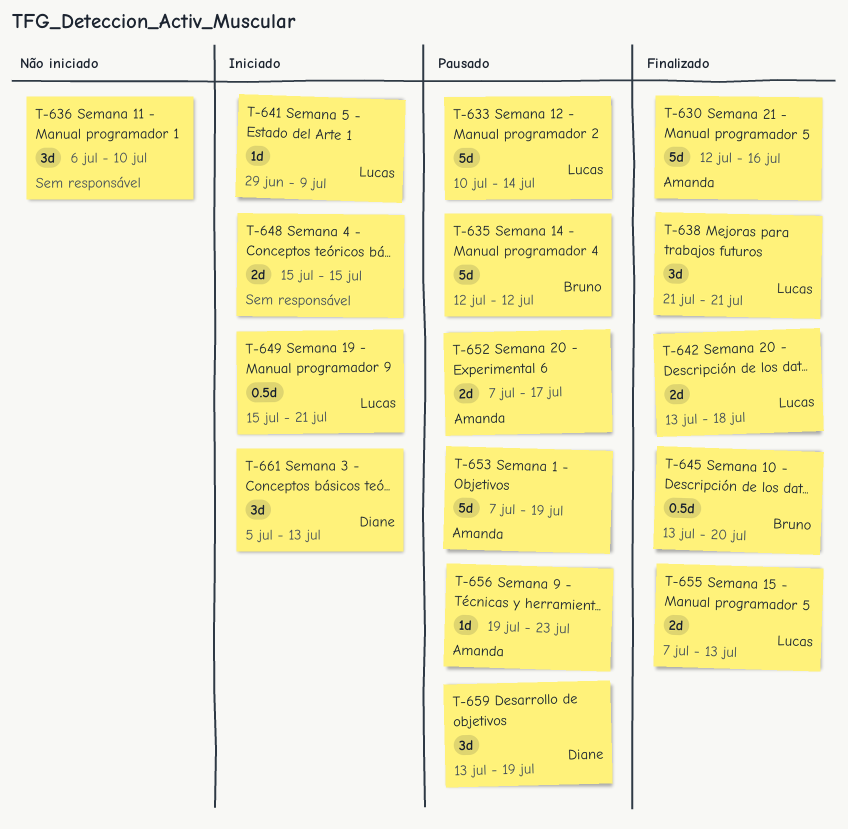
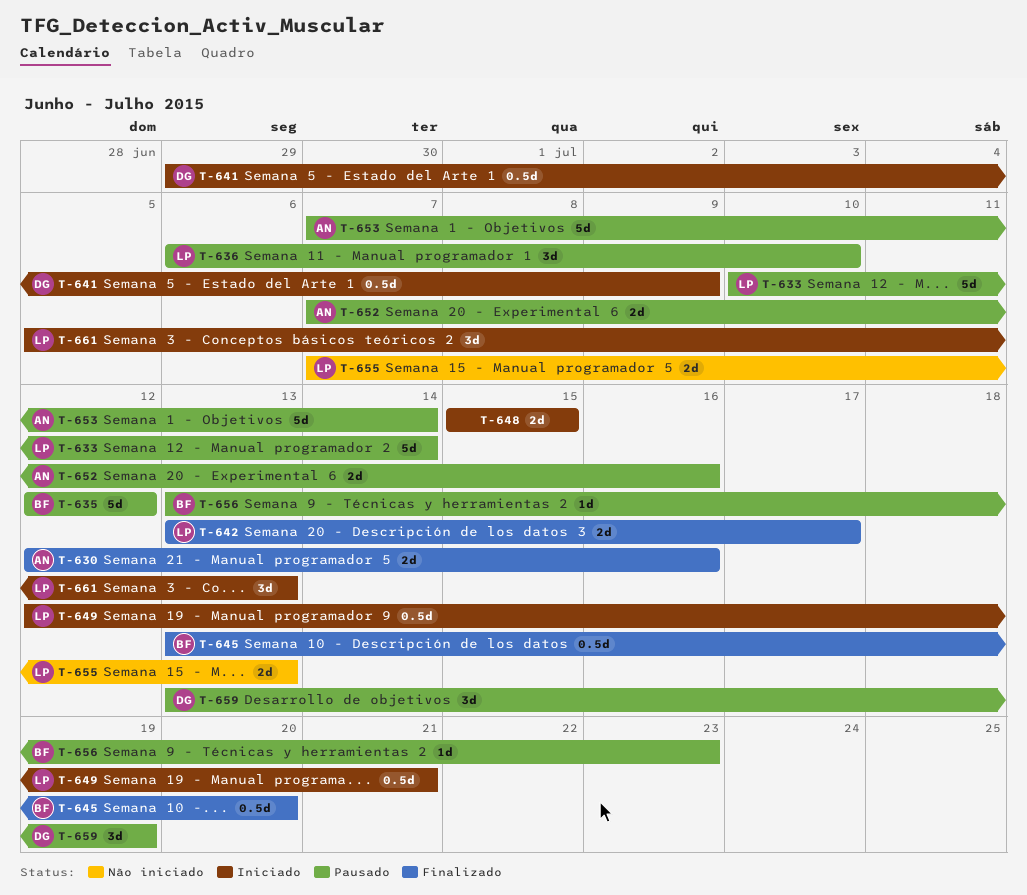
T-630, estimate: 5d -> 2d
T-636, status: Não iniciado -> Pausado
T-636, owner: none -> Lucas
T-638: present -> none
T-641, owner: Lucas -> Diane
T-641, estimate: 1d -> 0.5d
T-642, due: Jul 18 -> Jul 17
T-649, start: Jul 15 -> Jul 12
T-652, due: Jul 17 -> Jul 16
T-653, due: Jul 19 -> Jul 14
T-655, status: Finalizado -> Não iniciado
T-656, owner: Amanda -> Bruno
T-656, start: Jul 19 -> Jul 13
T-661, owner: Diane -> Lucas

